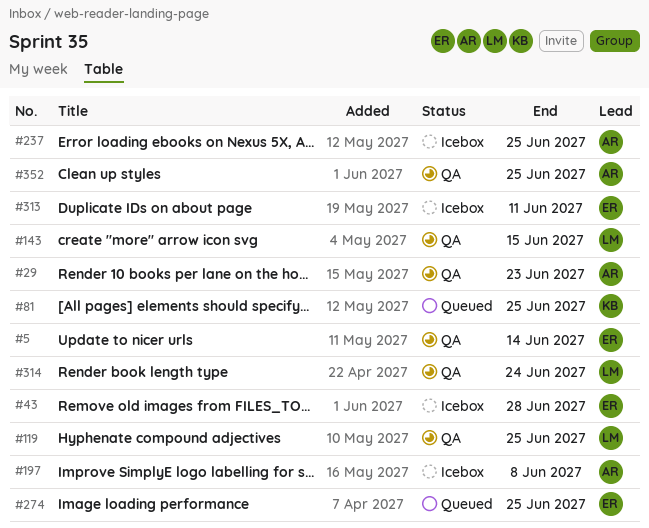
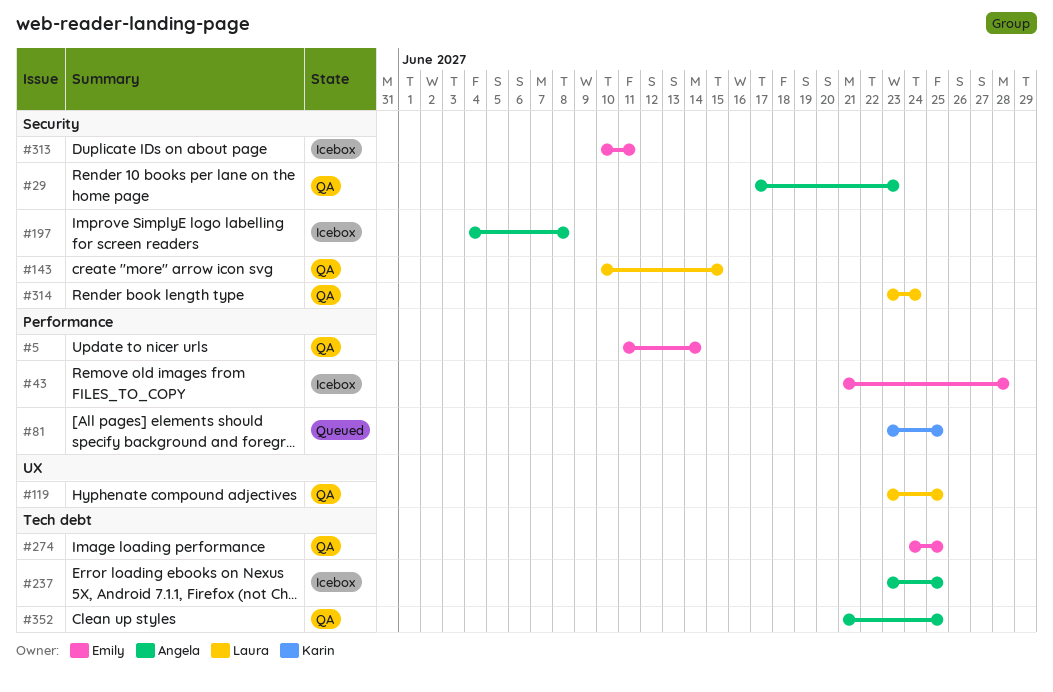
#274, status: Queued -> QA

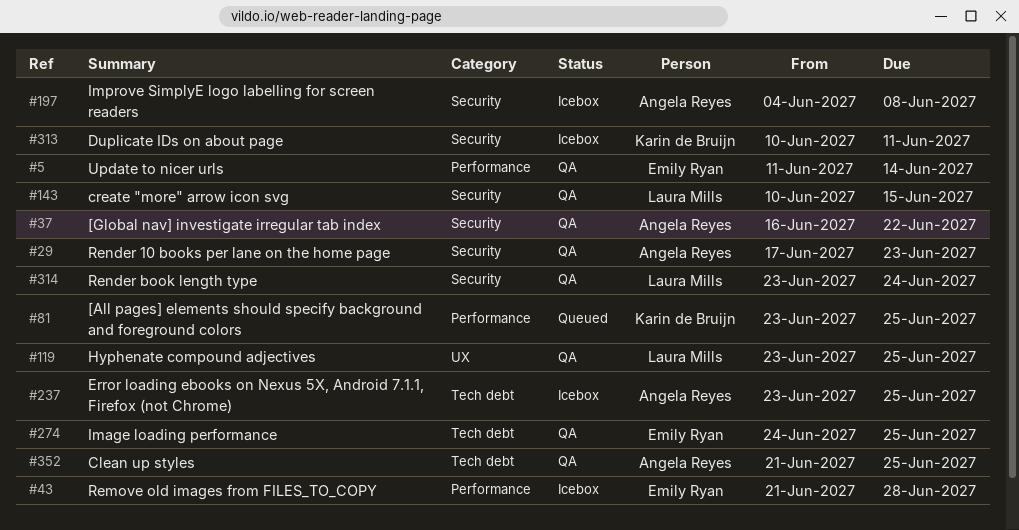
#37: none -> present
#313, owner: Emily Ryan -> Karin de Bruijn

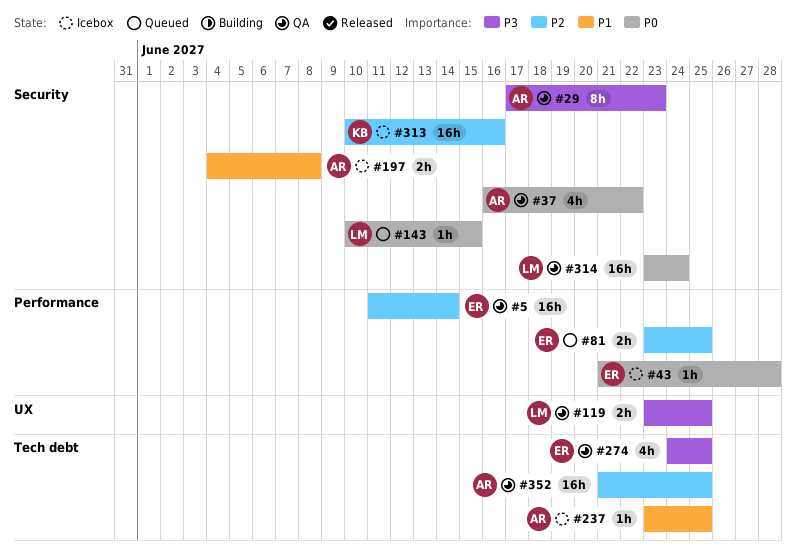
#81, owner: Karin de Bruijn -> Emily Ryan
#143, status: QA -> Queued
#313, due: Jun 11 -> Jun 16

